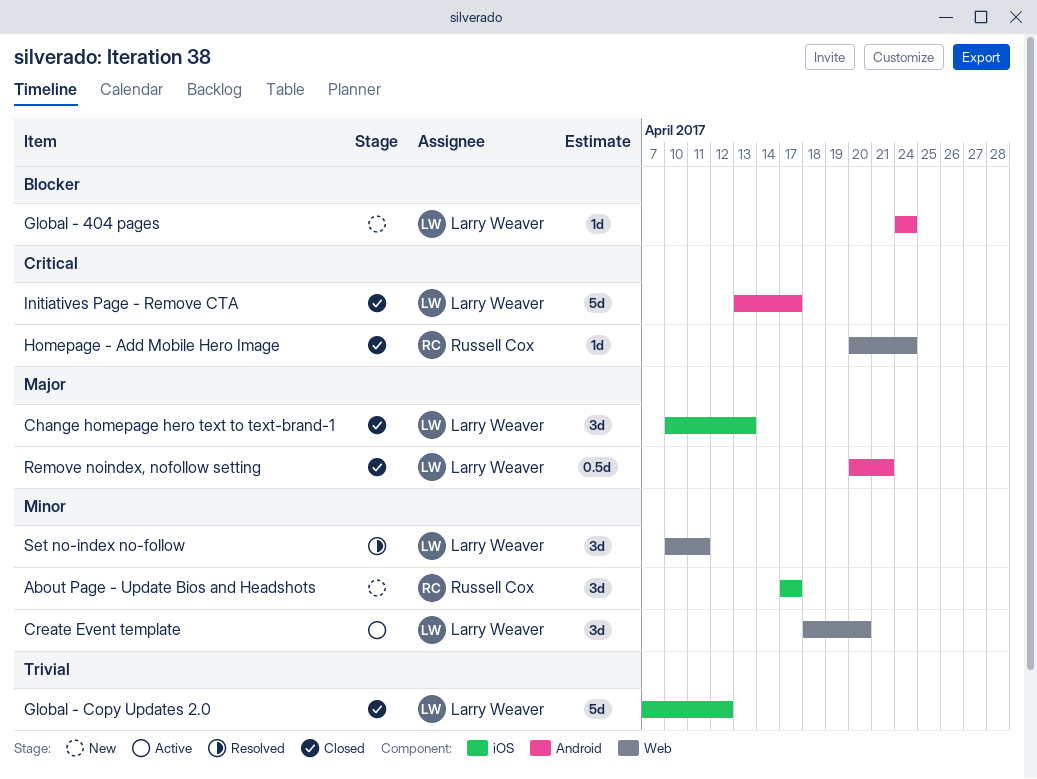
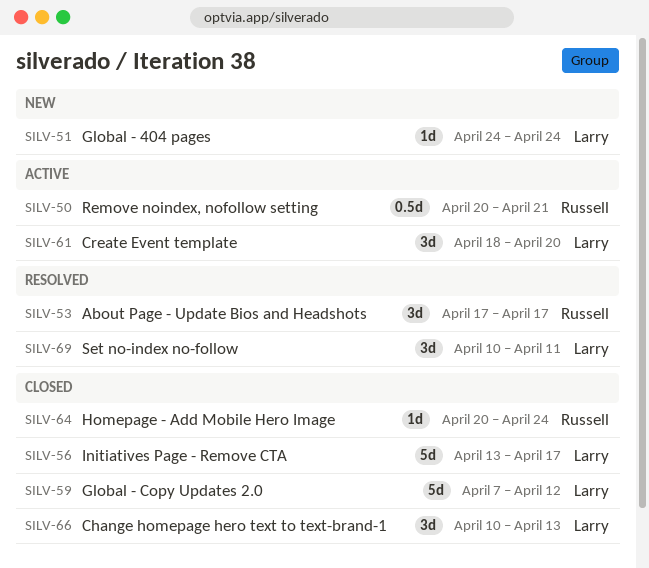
About Page - Update Bios and Headshots, status: New -> Resolved
Remove noindex, nofollow setting, status: Closed -> Active
Remove noindex, nofollow setting, owner: Larry Weaver -> Russell Cox

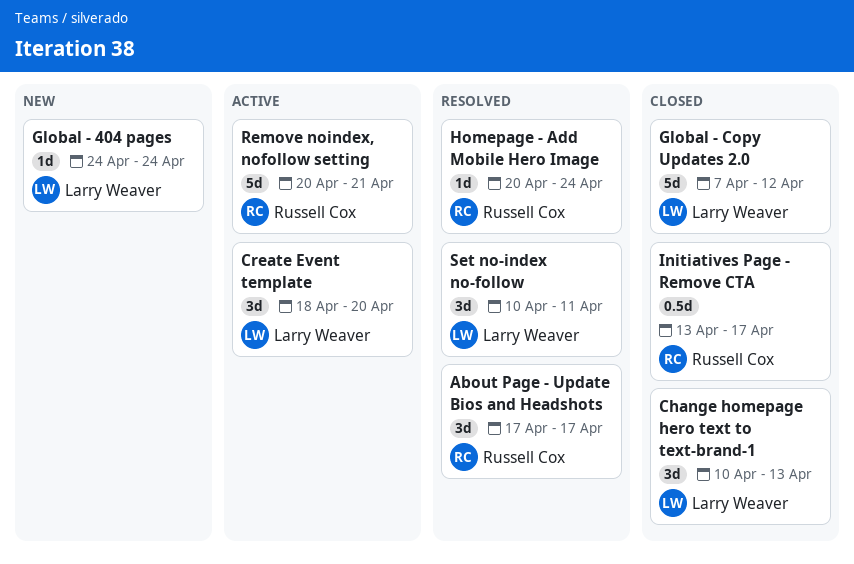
Homepage - Add Mobile Hero Image, status: Closed -> Resolved
Initiatives Page - Remove CTA, owner: Larry Weaver -> Russell Cox
Initiatives Page - Remove CTA, estimate: 5d -> 0.5d
Remove noindex, nofollow setting, estimate: 0.5d -> 5d

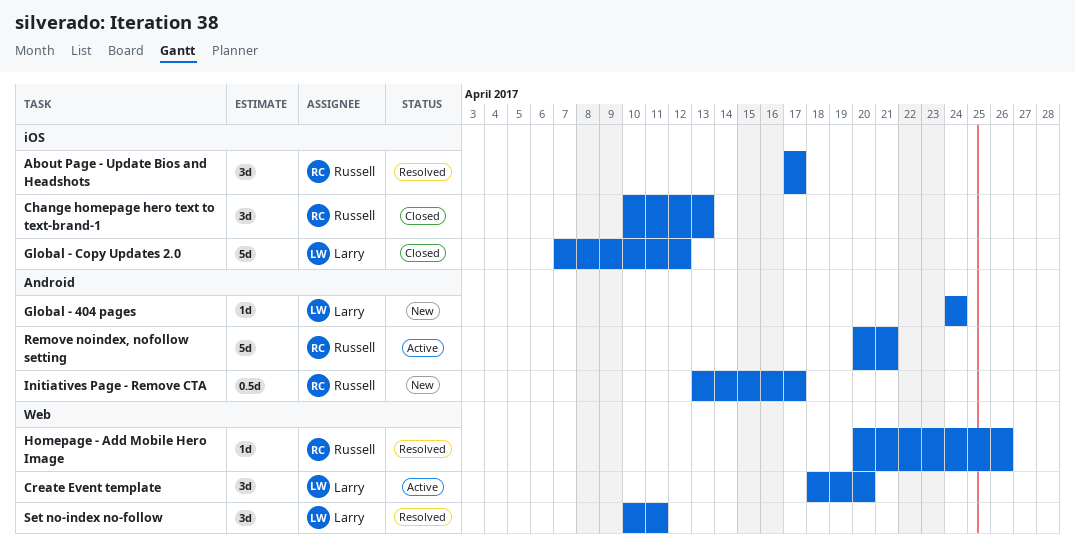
Change homepage hero text to text-brand-1, owner: Larry Weaver -> Russell Cox
Homepage - Add Mobile Hero Image, due: Apr 24 -> Apr 26
Initiatives Page - Remove CTA, status: Closed -> New

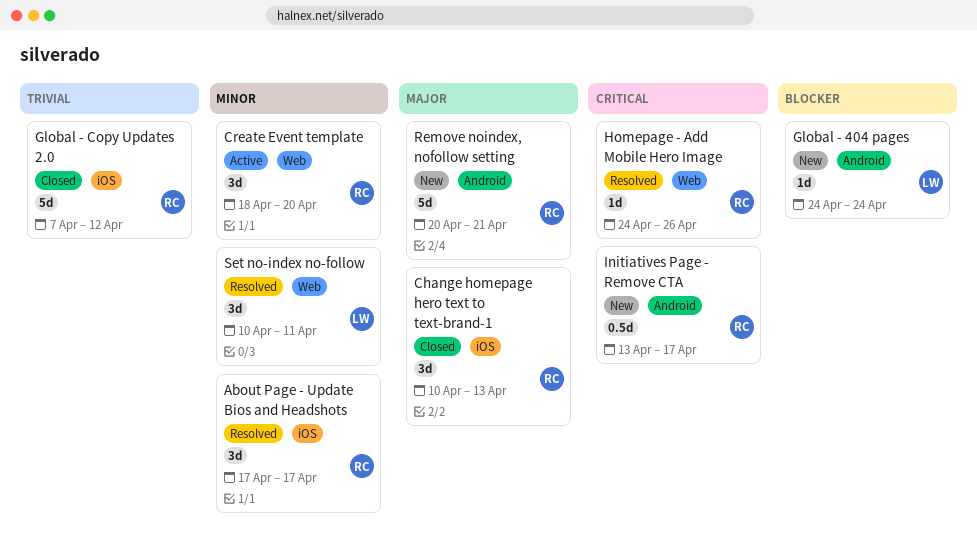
Create Event template, owner: Larry -> Russell
Global - Copy Updates 2.0, owner: Larry -> Russell
Homepage - Add Mobile Hero Image, start: Apr 20 -> Apr 24
Remove noindex, nofollow setting, status: Active -> New

